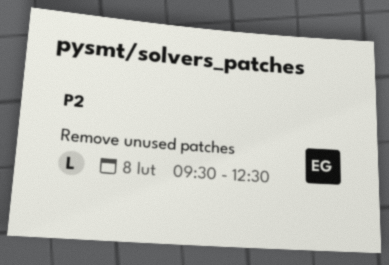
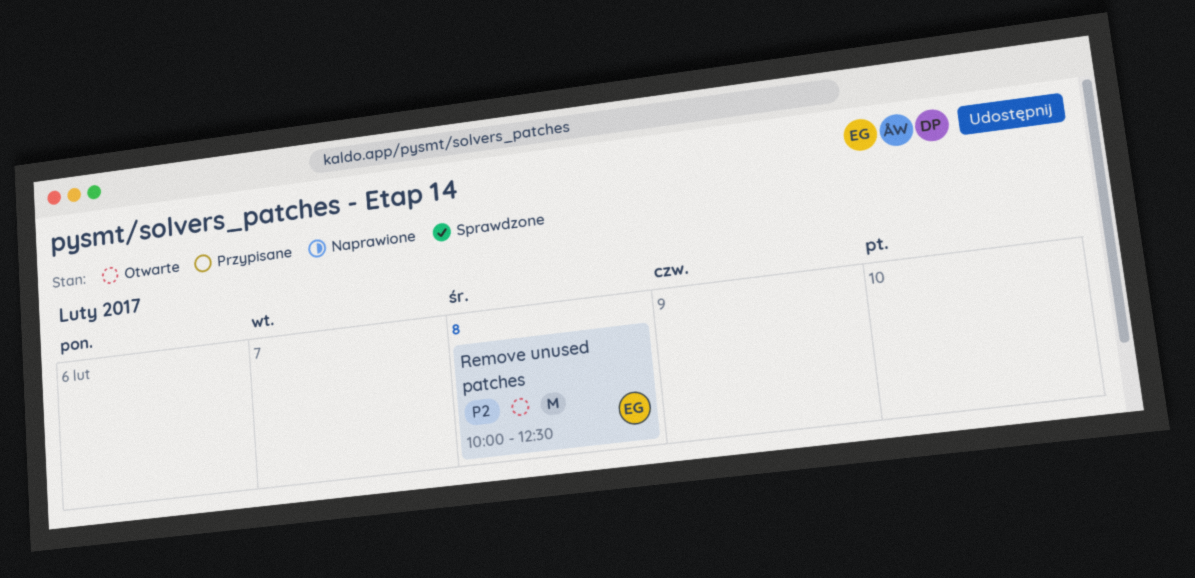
Remove unused patches, estimate: L -> M
Remove unused patches, begins: 09:30 -> 10:00

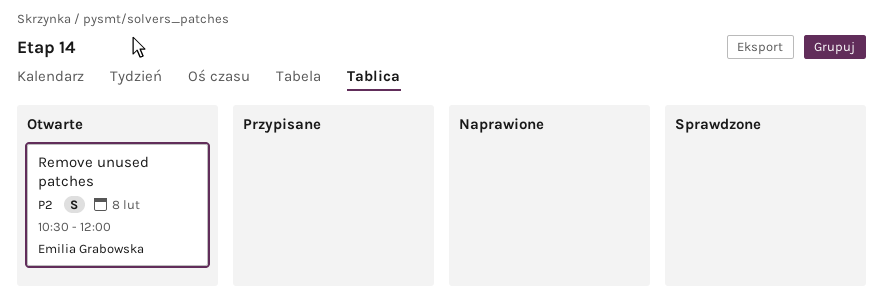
Remove unused patches, estimate: M -> S
Remove unused patches, begins: 10:00 -> 10:30
Remove unused patches, ends: 12:30 -> 12:00

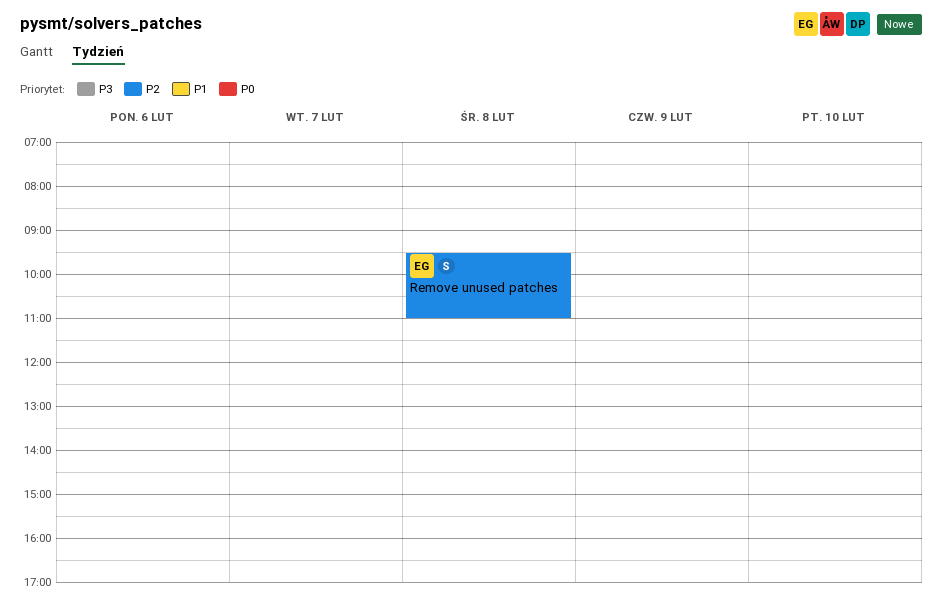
Remove unused patches, begins: 10:30 -> 09:30
Remove unused patches, ends: 12:00 -> 11:00

